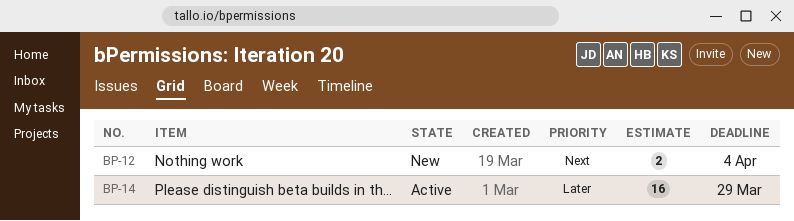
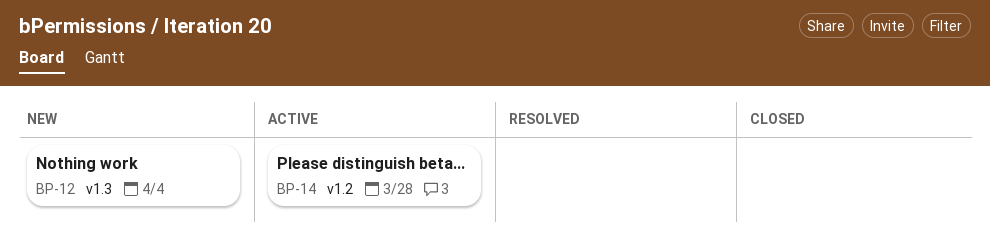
BP-14, due: Mar 29 -> Mar 28

